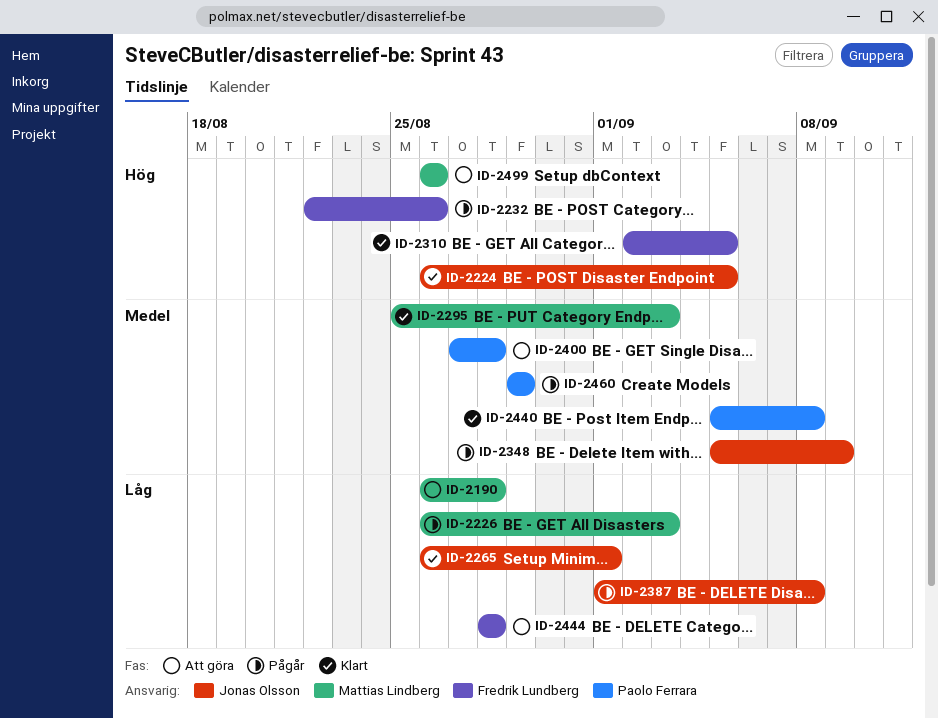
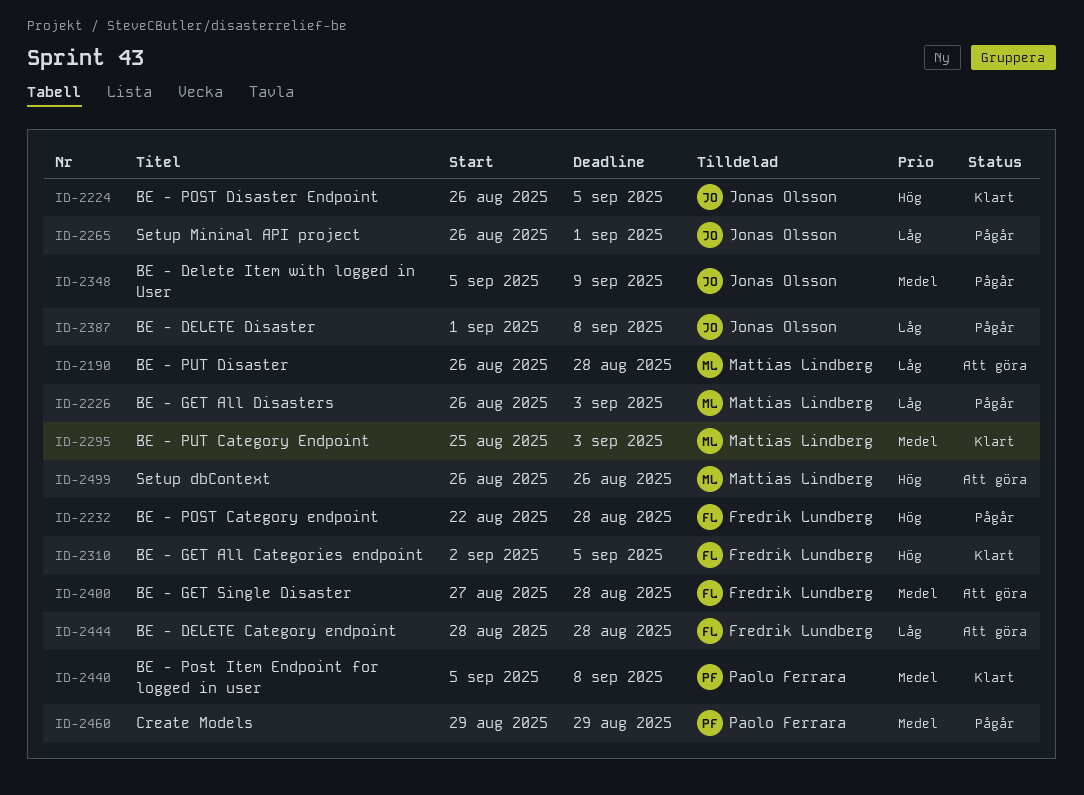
ID-2232, due: Aug 26 -> Aug 28
ID-2265, status: Klart -> Pågår
ID-2400, owner: Paolo Ferrara -> Fredrik Lundberg

